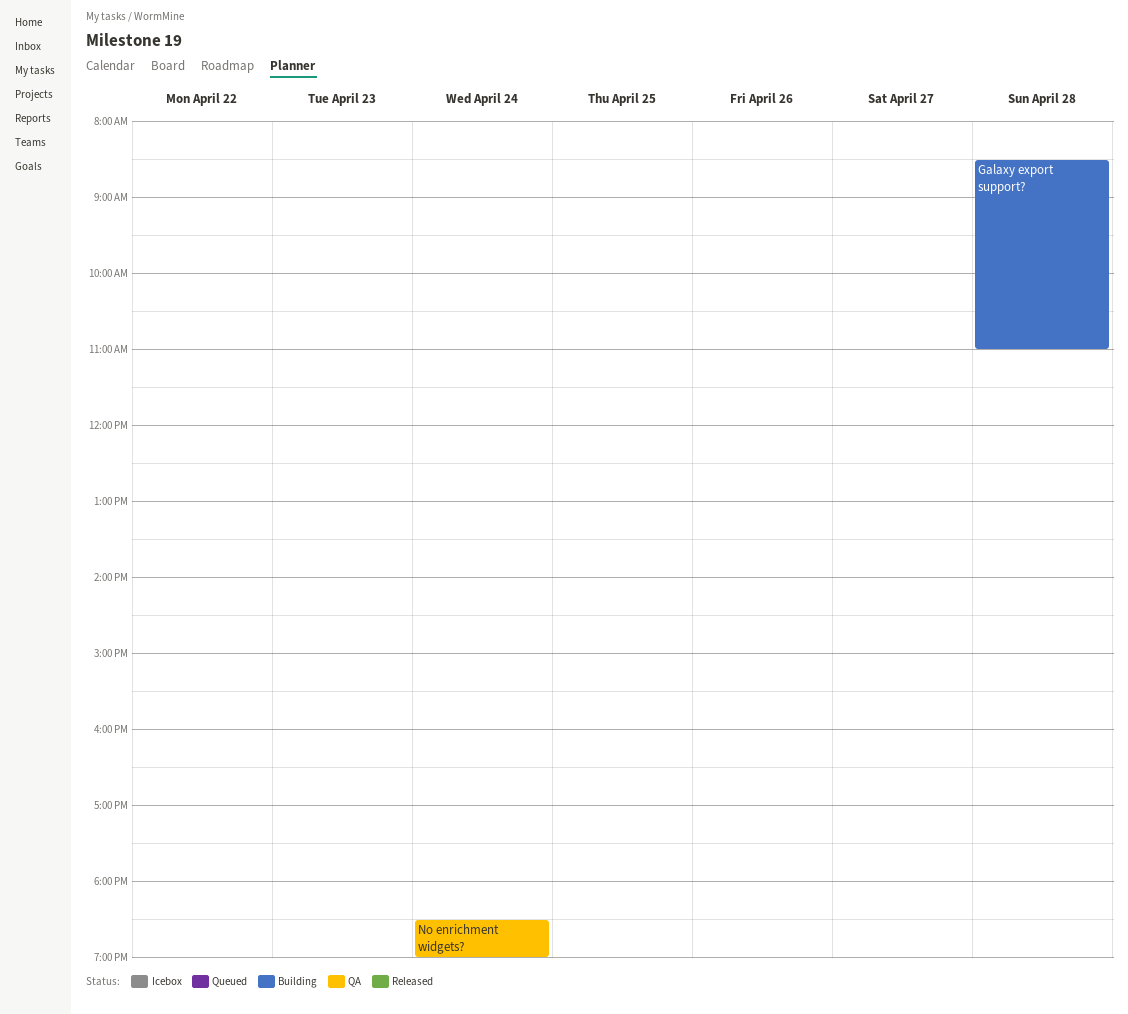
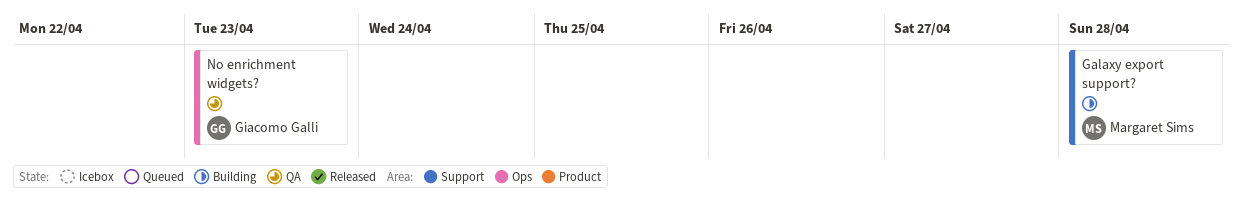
No enrichment widgets?, day: Apr 24 -> Apr 23

